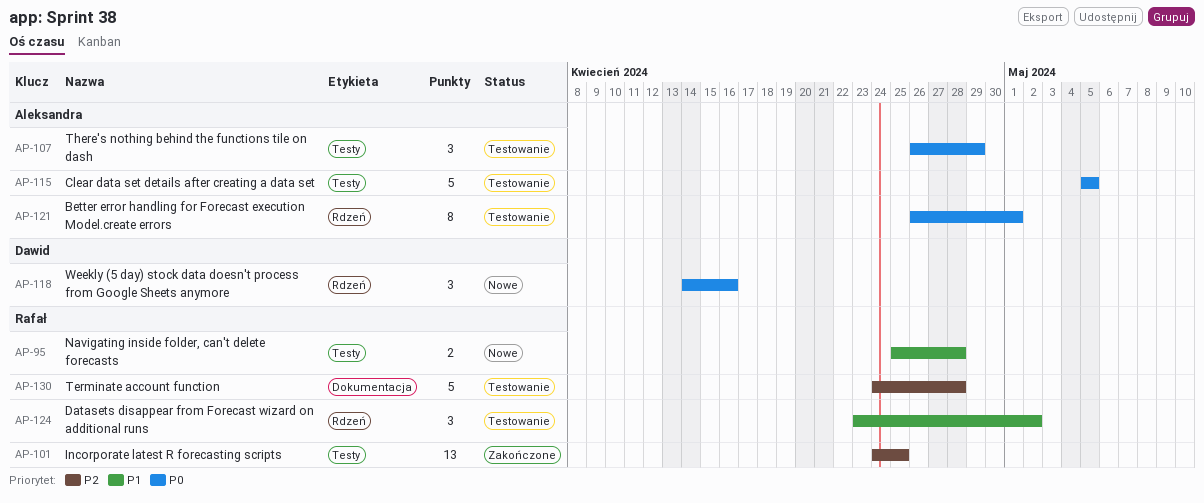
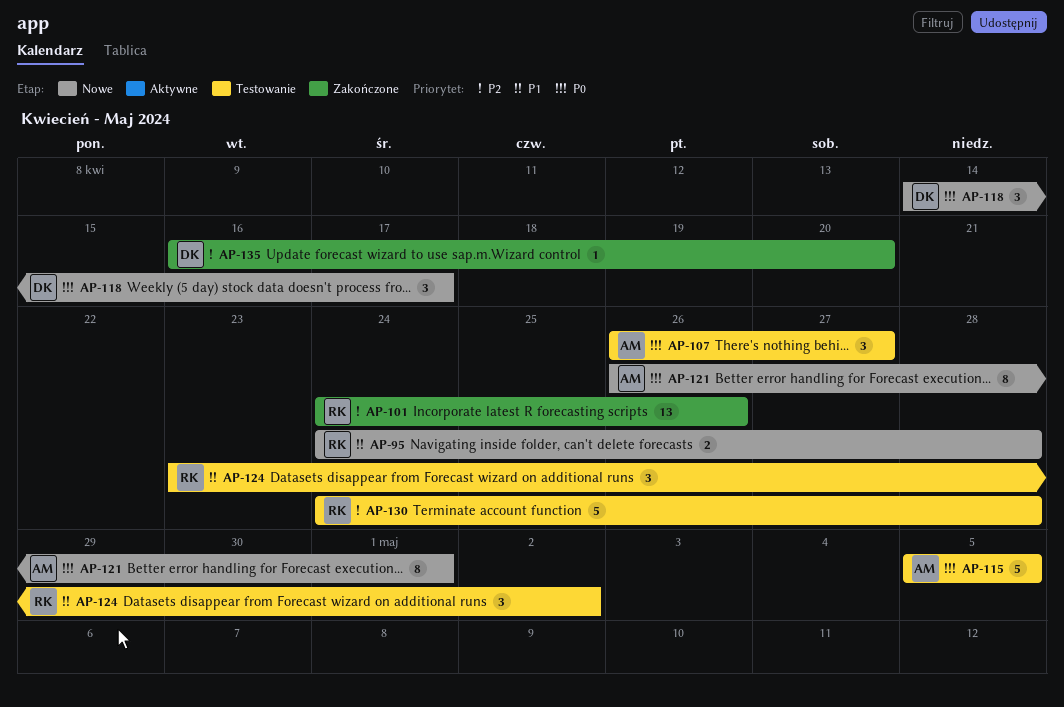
AP-95, start: Apr 25 -> Apr 24
AP-101, due: Apr 25 -> Apr 26
AP-107, due: Apr 29 -> Apr 27
AP-118, due: Apr 16 -> Apr 17
AP-121, status: Testowanie -> Nowe
AP-135: none -> present

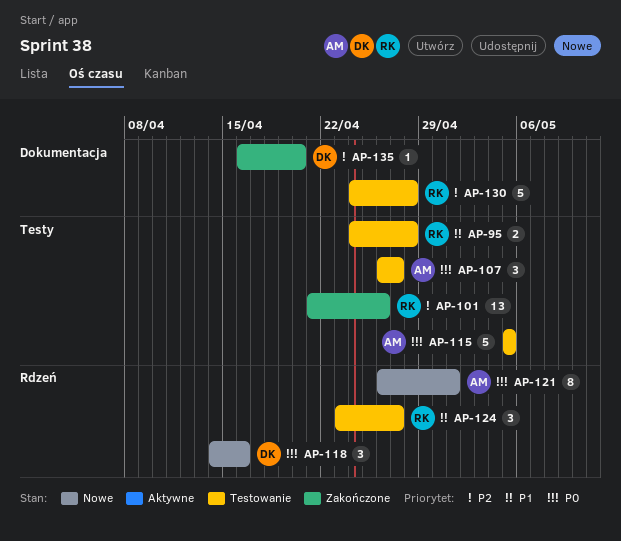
AP-95, status: Nowe -> Testowanie
AP-101, start: Apr 24 -> Apr 21
AP-118, due: Apr 17 -> Apr 16
AP-124, due: May 2 -> Apr 27

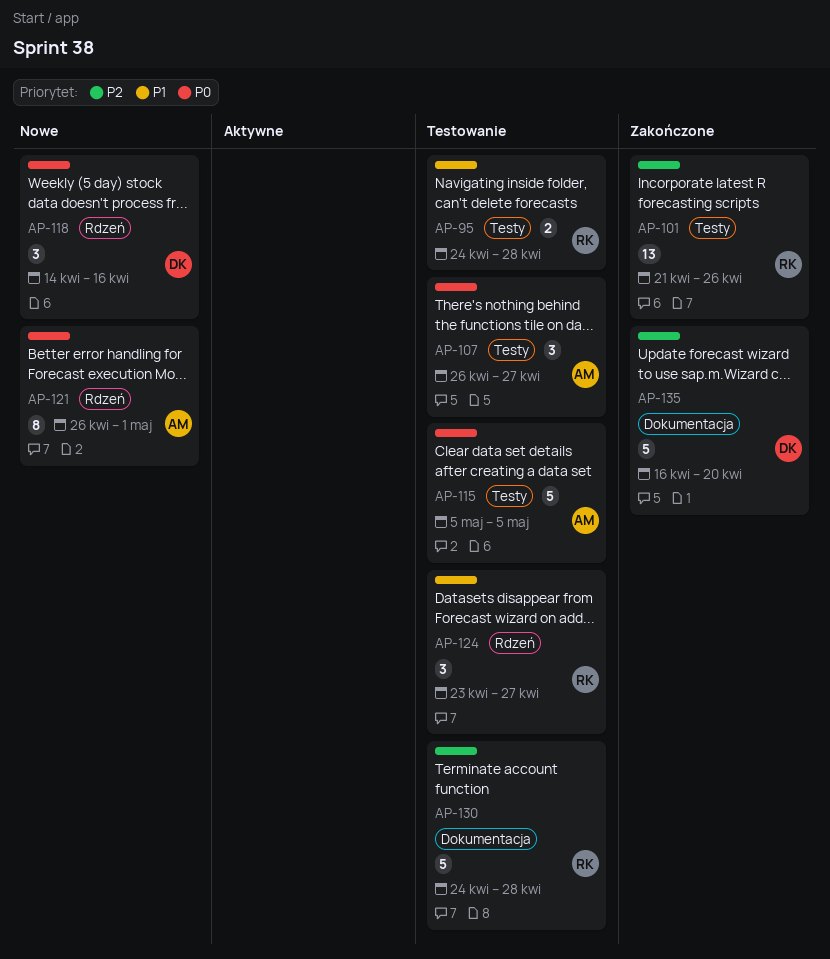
AP-135, estimate: 1 -> 5

